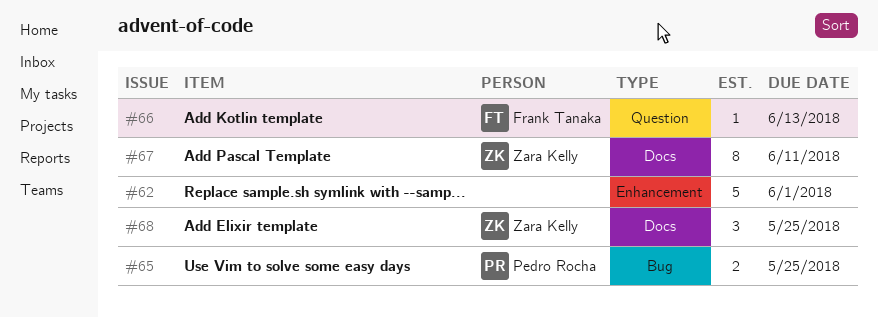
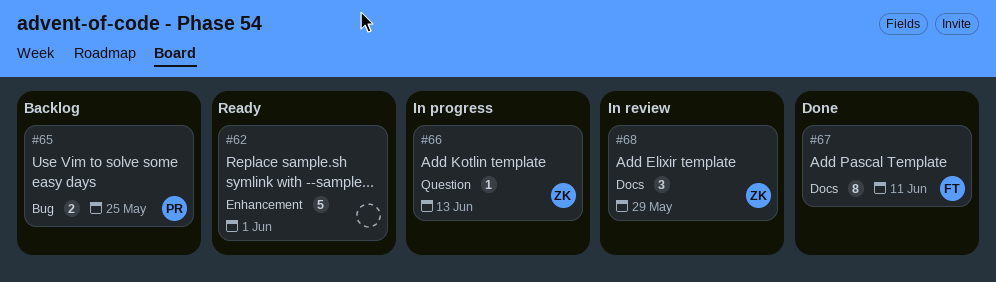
#66, owner: Frank Tanaka -> Zara Kelly
#67, owner: Zara Kelly -> Frank Tanaka
#68, due: May 25 -> May 29

